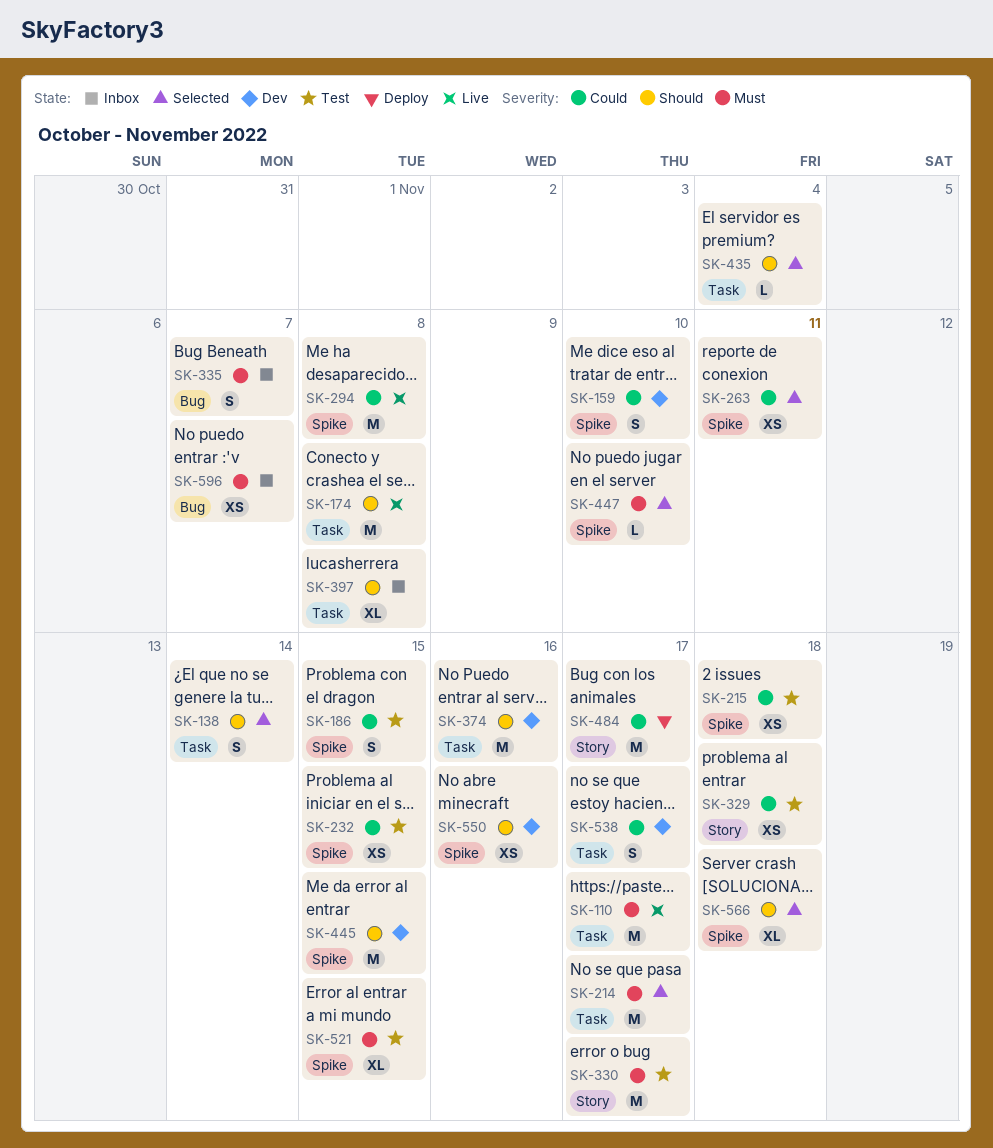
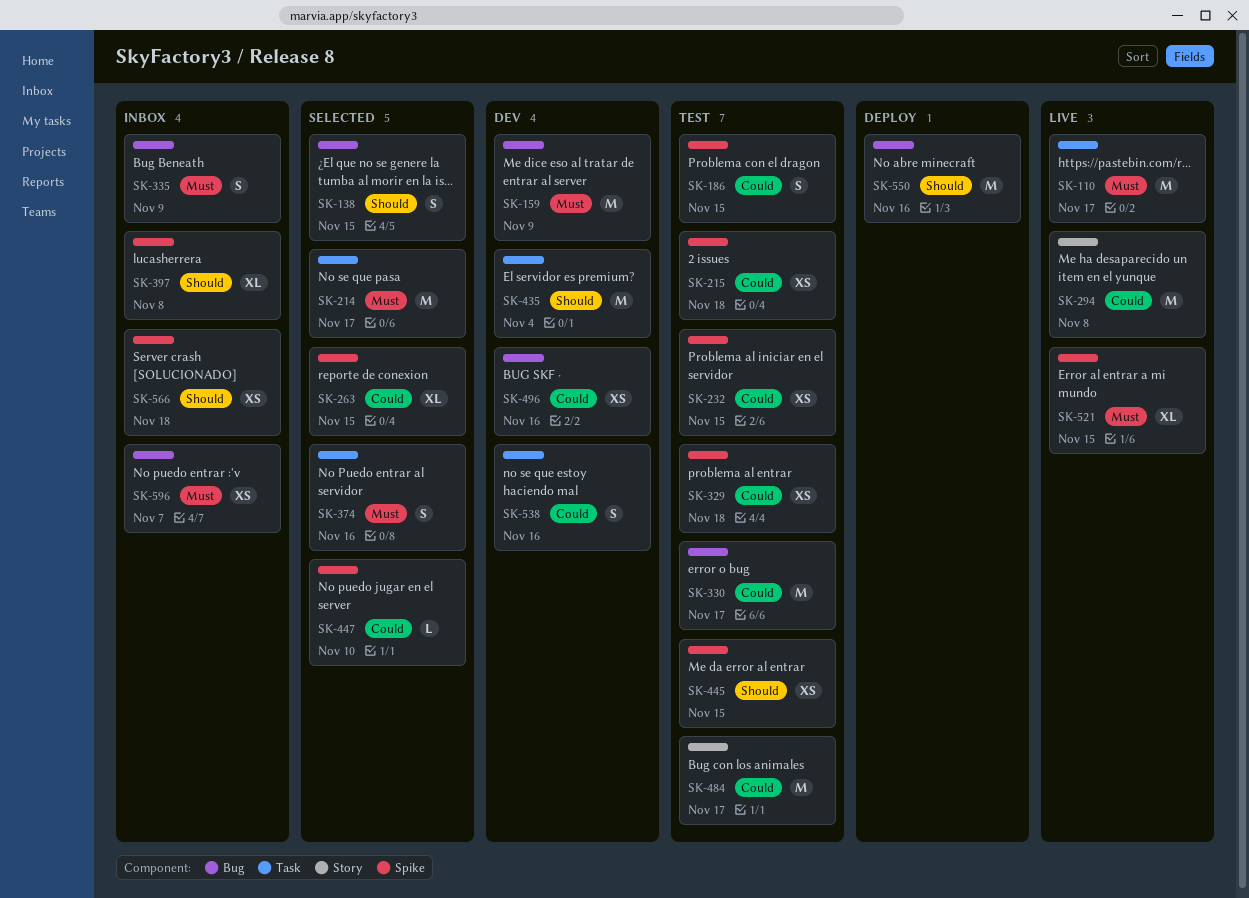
SK-138, label: Task -> Bug
SK-138, due: Nov 14 -> Nov 15
SK-159, priority: Could -> Must
SK-159, label: Spike -> Bug
SK-159, estimate: S -> M
SK-159, due: Nov 10 -> Nov 9
SK-174: present -> none
SK-263, estimate: XS -> XL
SK-263, due: Nov 11 -> Nov 15
SK-294, label: Spike -> Story
SK-329, label: Story -> Spike
SK-330, priority: Must -> Could
SK-330, label: Story -> Bug
SK-335, due: Nov 7 -> Nov 9
SK-374, status: Dev -> Selected
SK-374, priority: Should -> Must
SK-374, estimate: M -> S
SK-397, label: Task -> Spike
SK-435, status: Selected -> Dev
SK-435, estimate: L -> M
SK-445, status: Dev -> Test
SK-445, estimate: M -> XS
SK-447, priority: Must -> Could
SK-484, status: Deploy -> Test
SK-496: none -> present
SK-521, status: Test -> Live
SK-538, due: Nov 17 -> Nov 16
SK-550, status: Dev -> Deploy
SK-550, label: Spike -> Bug
SK-550, estimate: XS -> M
SK-566, status: Selected -> Inbox
SK-566, estimate: XL -> XS

